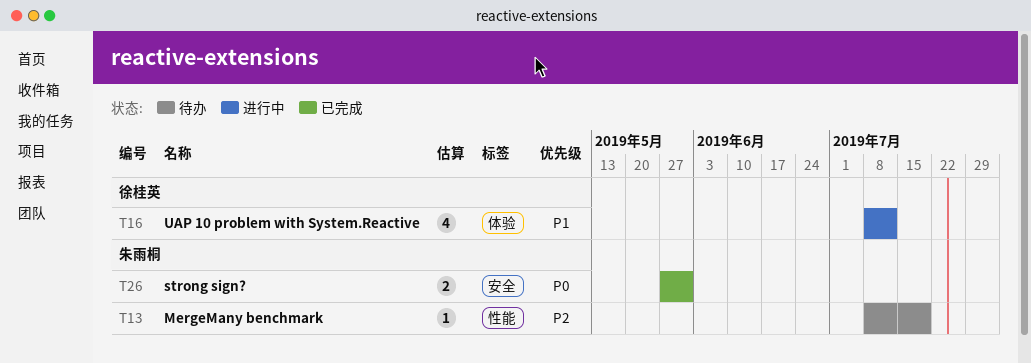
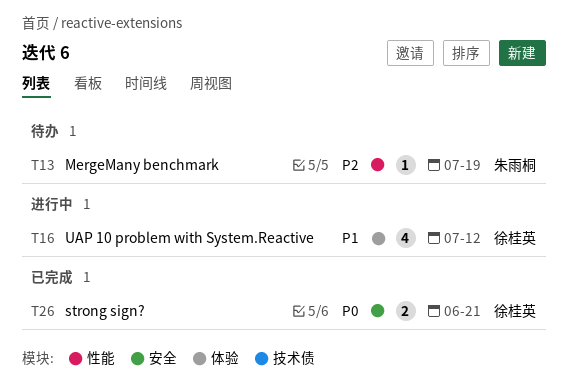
T26, owner: 朱雨桐 -> 徐桂英
T26, due: May 31 -> Jun 21

